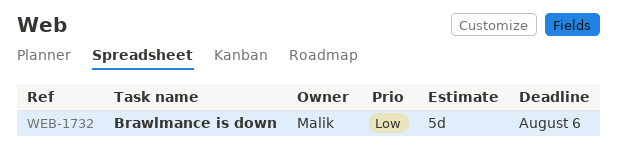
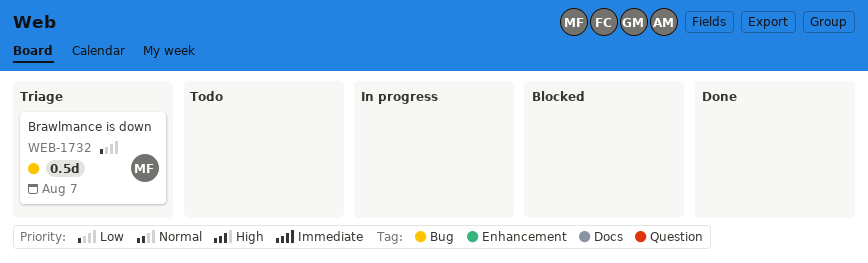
WEB-1732, estimate: 5d -> 0.5d
WEB-1732, due: Aug 6 -> Aug 7

